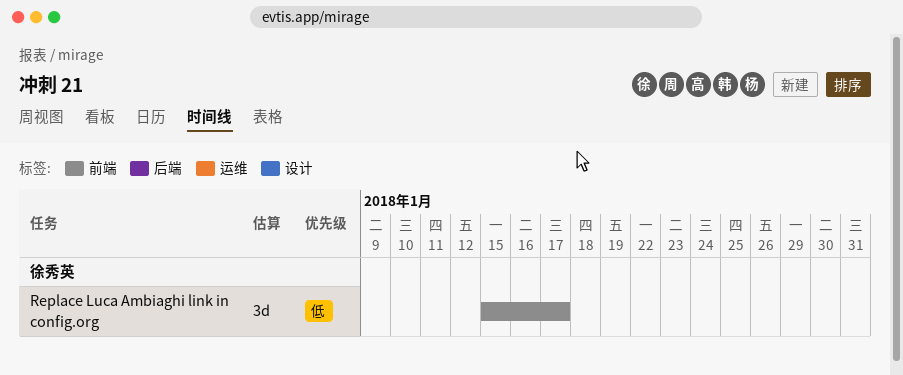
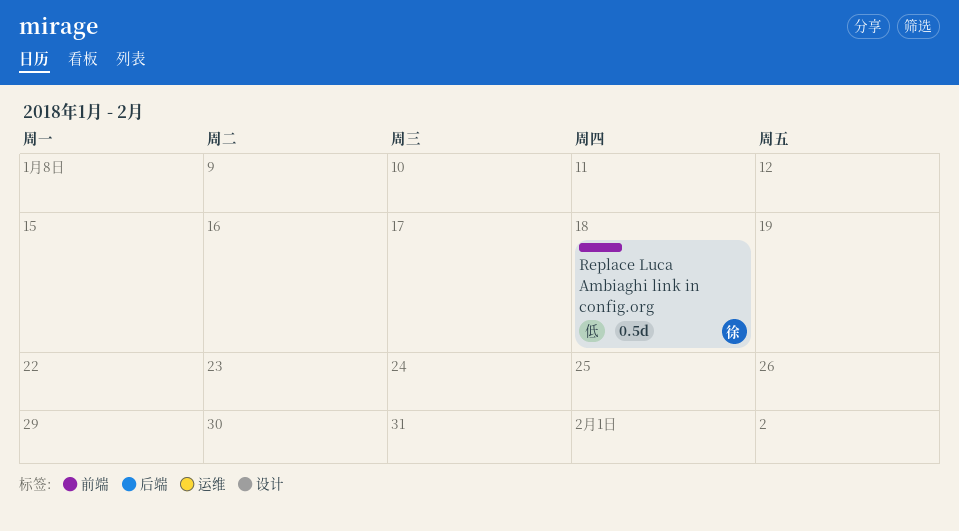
Replace Luca Ambiaghi link in config.org, estimate: 3d -> 0.5d
Replace Luca Ambiaghi link in config.org, due: Jan 17 -> Jan 18

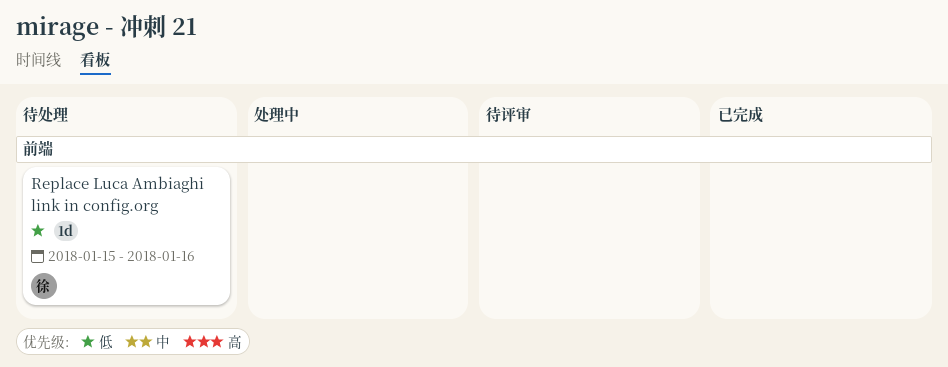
Replace Luca Ambiaghi link in config.org, estimate: 0.5d -> 1d
Replace Luca Ambiaghi link in config.org, due: Jan 18 -> Jan 16

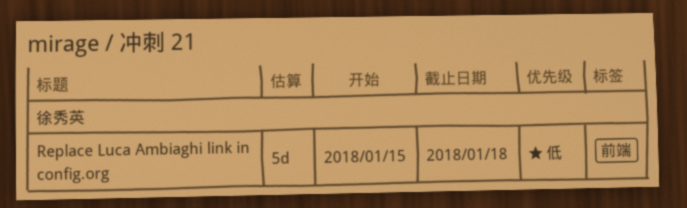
Replace Luca Ambiaghi link in config.org, estimate: 1d -> 5d
Replace Luca Ambiaghi link in config.org, due: Jan 16 -> Jan 18

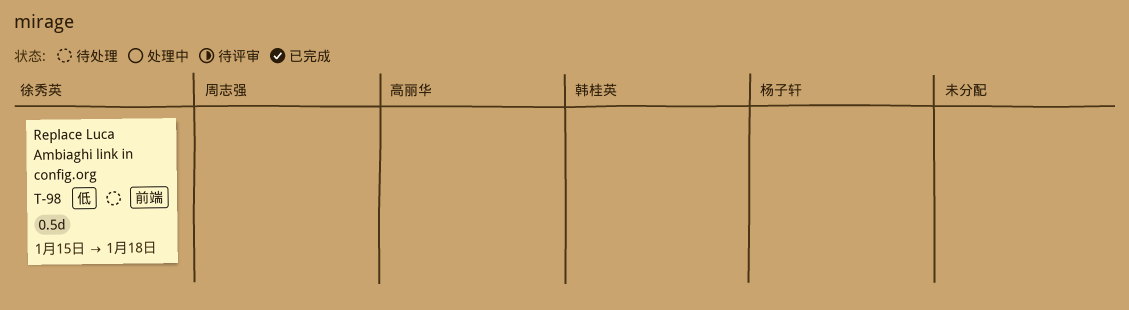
Replace Luca Ambiaghi link in config.org, estimate: 5d -> 0.5d

